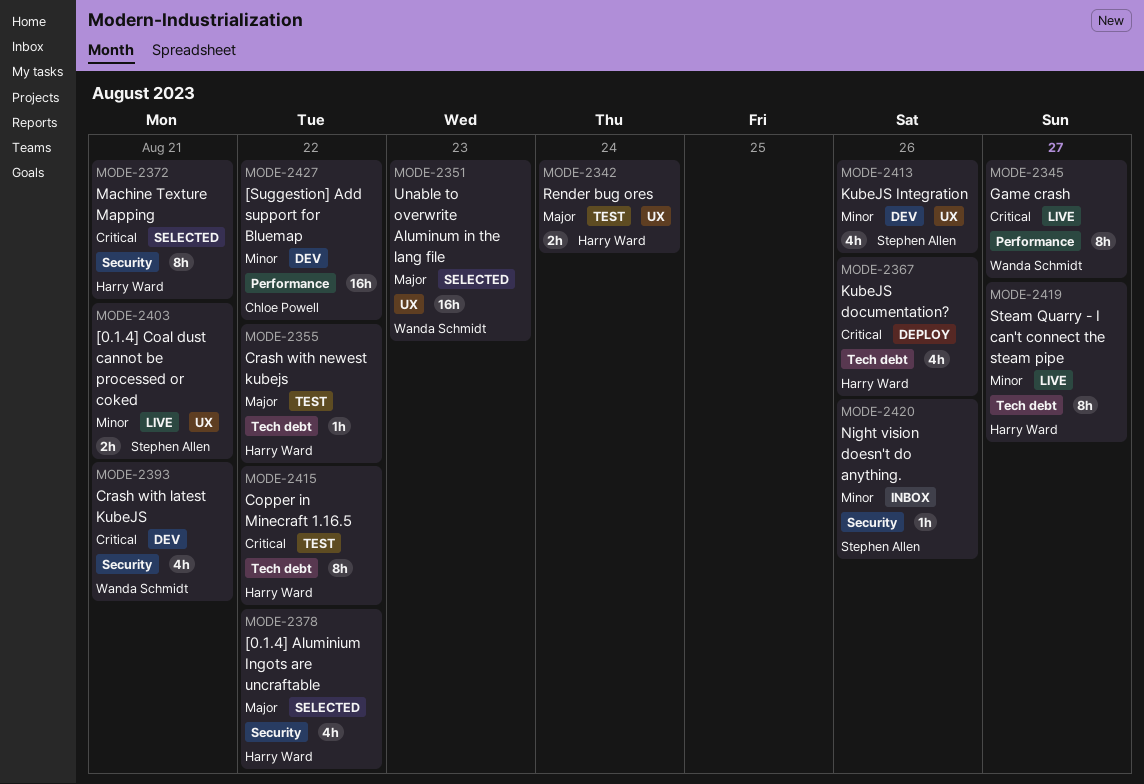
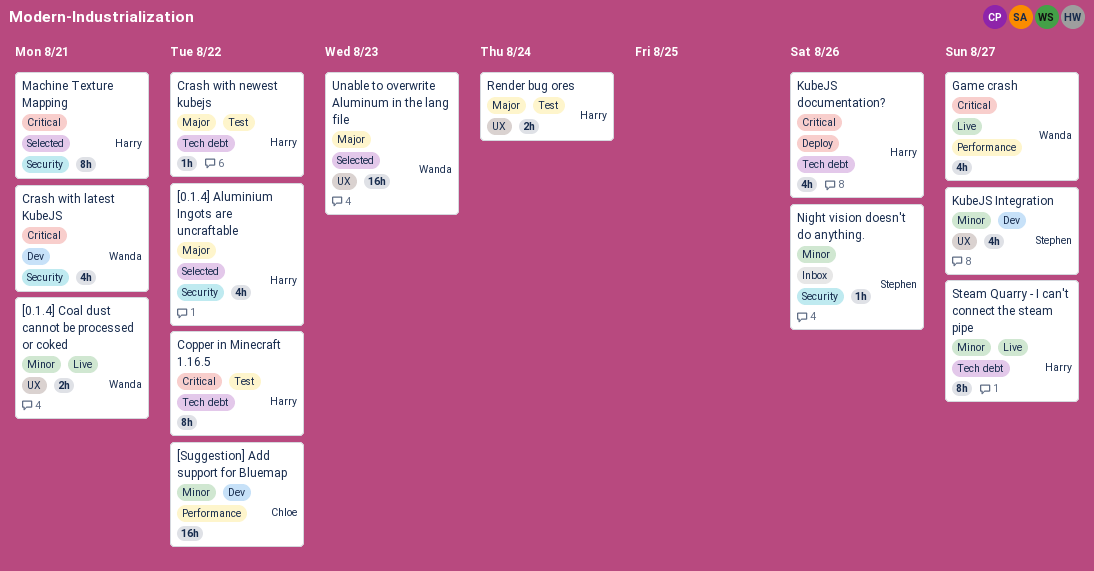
[0.1.4] Coal dust cannot be processed or coked, owner: Stephen Allen -> Wanda Schmidt
Game crash, estimate: 8h -> 4h
KubeJS Integration, due: Aug 26 -> Aug 27

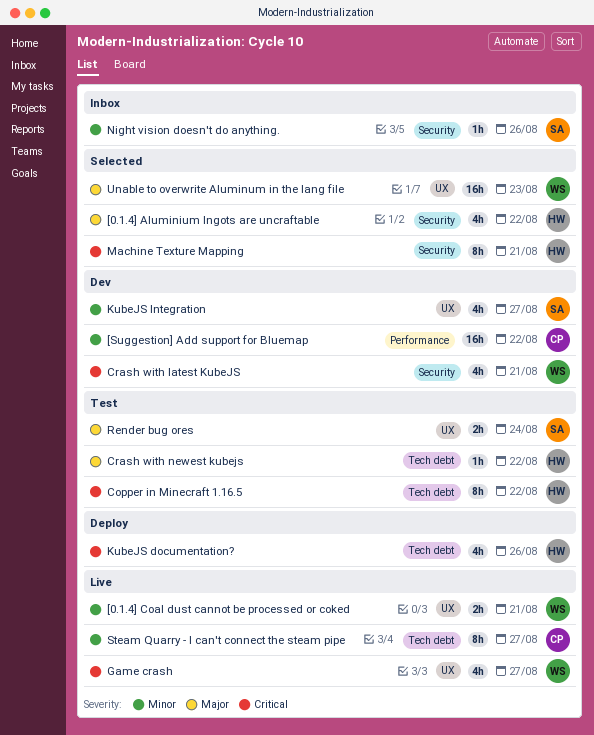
Game crash, label: Performance -> UX
Render bug ores, owner: Harry -> Stephen
Steam Quarry - I can't connect the steam pipe, owner: Harry -> Chloe

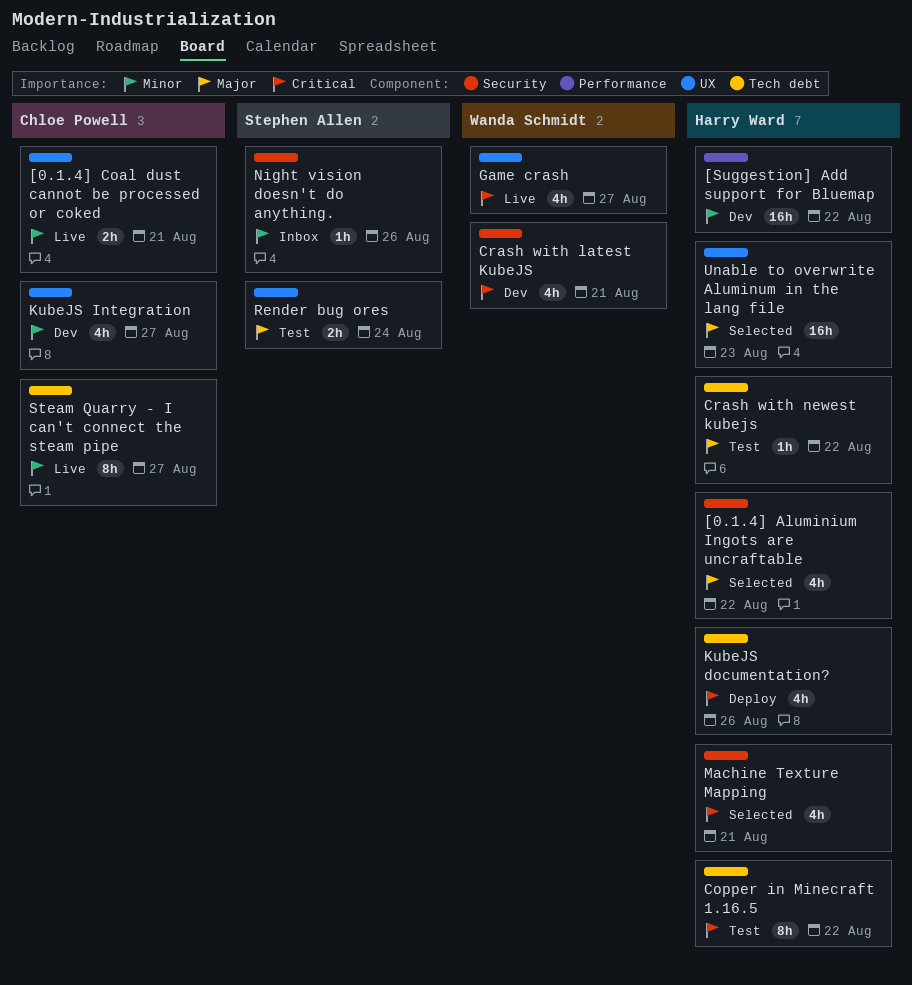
[0.1.4] Coal dust cannot be processed or coked, owner: Wanda Schmidt -> Chloe Powell
[Suggestion] Add support for Bluemap, owner: Chloe Powell -> Harry Ward
KubeJS Integration, owner: Stephen Allen -> Chloe Powell
Machine Texture Mapping, estimate: 8h -> 4h
Unable to overwrite Aluminum in the lang file, owner: Wanda Schmidt -> Harry Ward

